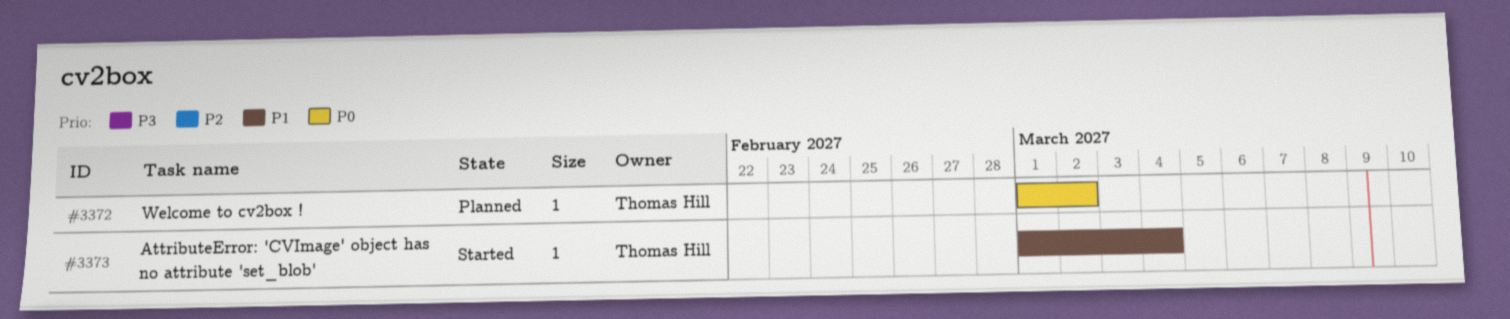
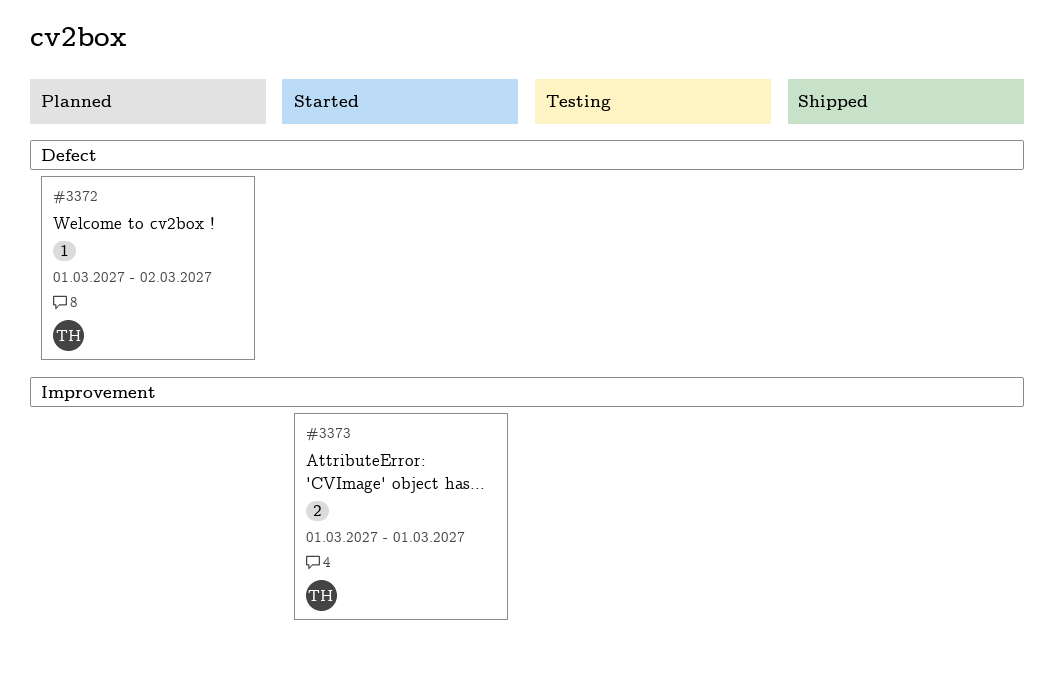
#3373, estimate: 1 -> 2
#3373, due: Mar 4 -> Mar 1

